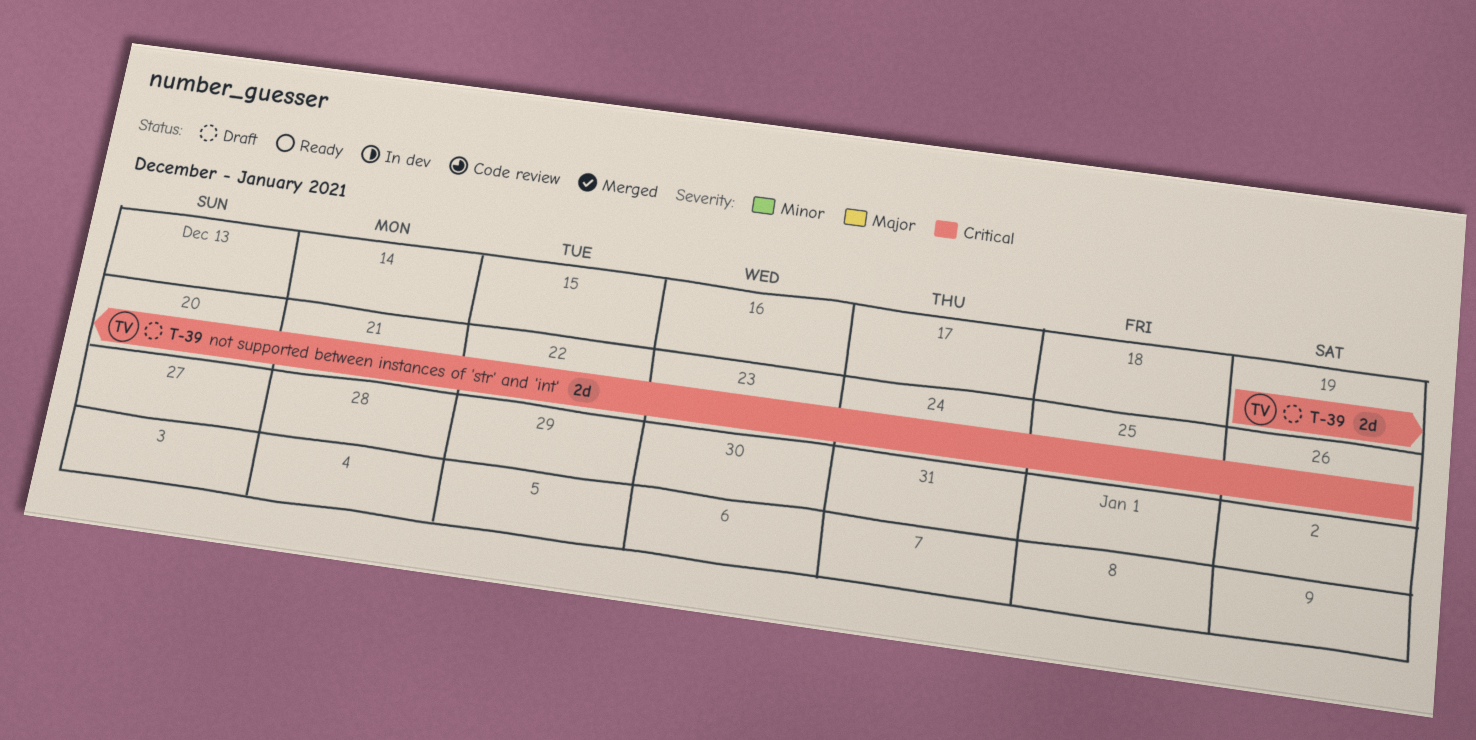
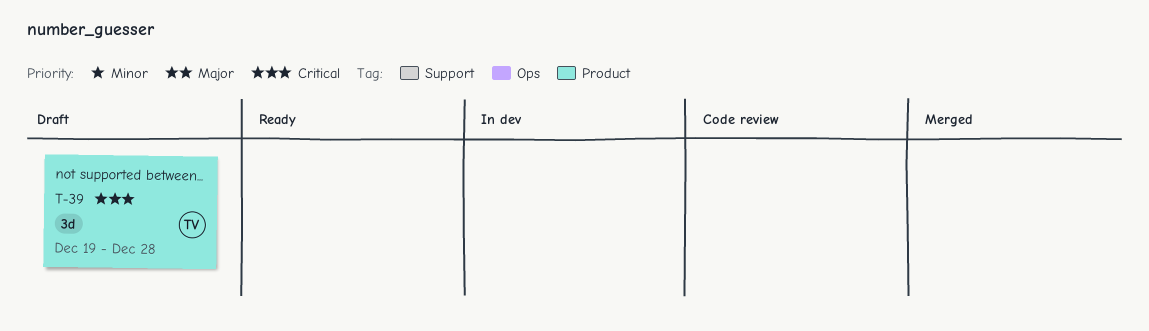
T-39, estimate: 2d -> 3d
T-39, due: Dec 26 -> Dec 28

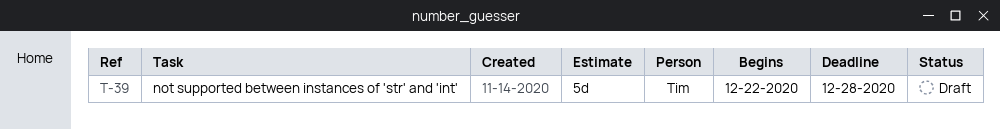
T-39, estimate: 3d -> 5d
T-39, start: Dec 19 -> Dec 22

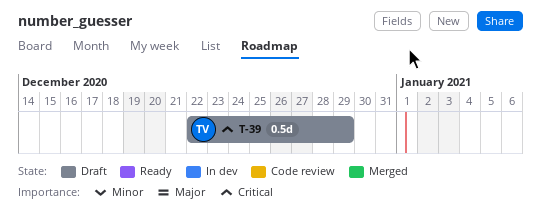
T-39, estimate: 5d -> 0.5d
T-39, due: Dec 28 -> Dec 29

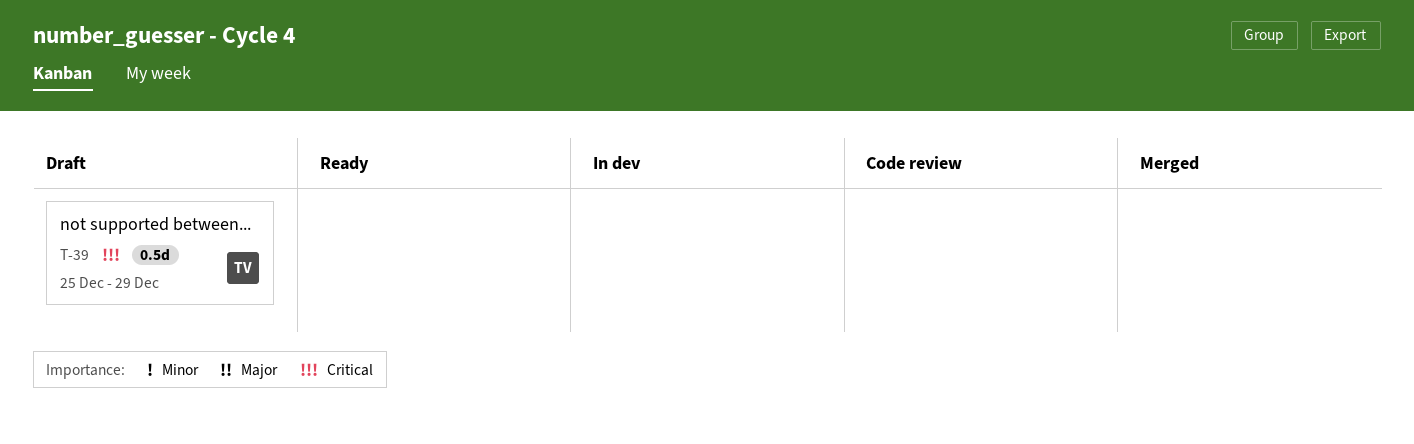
T-39, start: Dec 22 -> Dec 25

